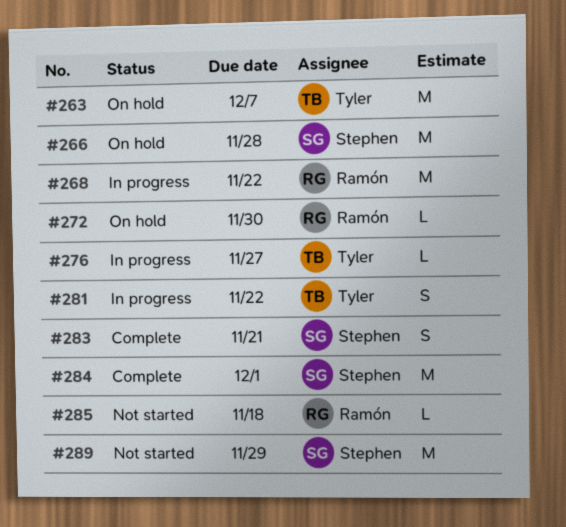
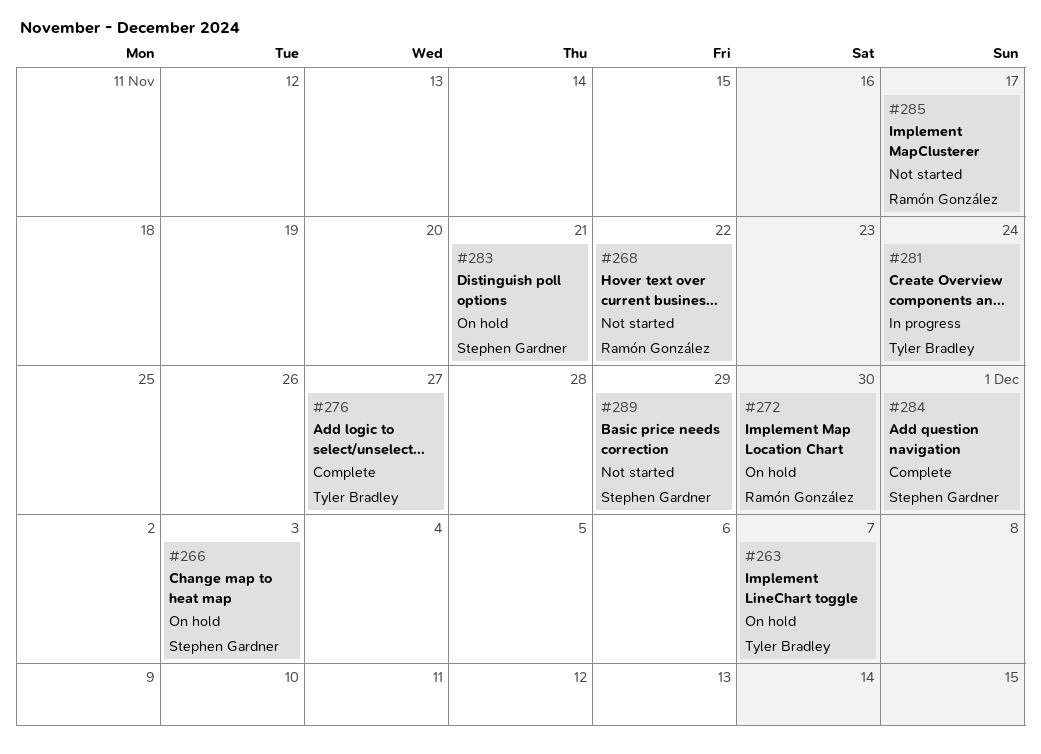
#266, due: Nov 28 -> Dec 3
#268, status: In progress -> Not started
#276, status: In progress -> Complete
#281, due: Nov 22 -> Nov 24
#283, status: Complete -> On hold
#285, due: Nov 18 -> Nov 17

